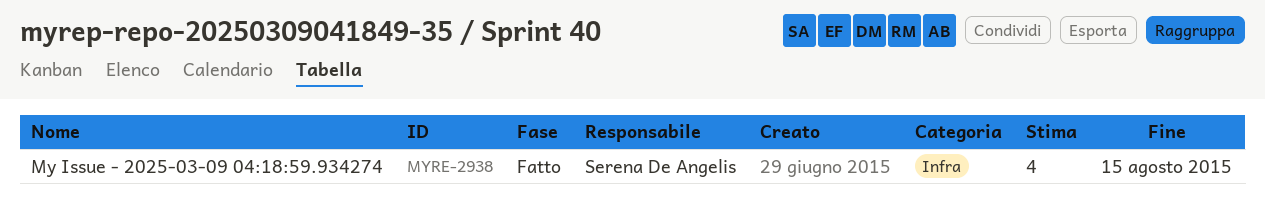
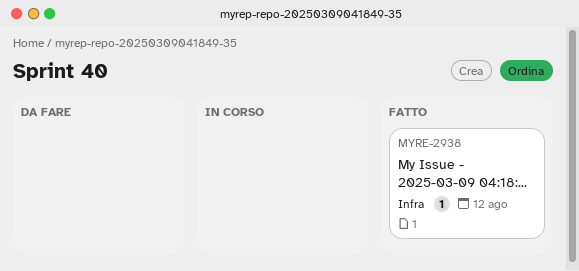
MYRE-2938, estimate: 4 -> 1
MYRE-2938, due: Aug 15 -> Aug 12

